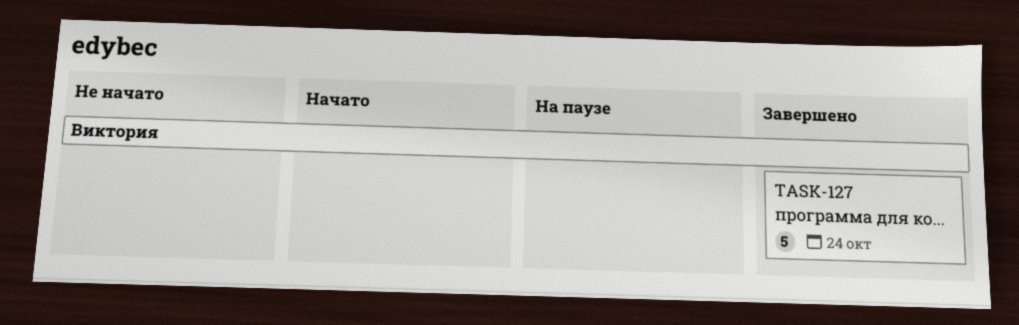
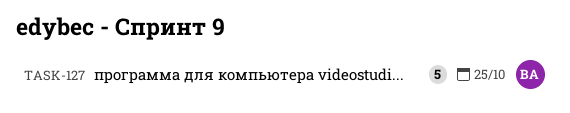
TASK-127, due: Oct 24 -> Oct 25

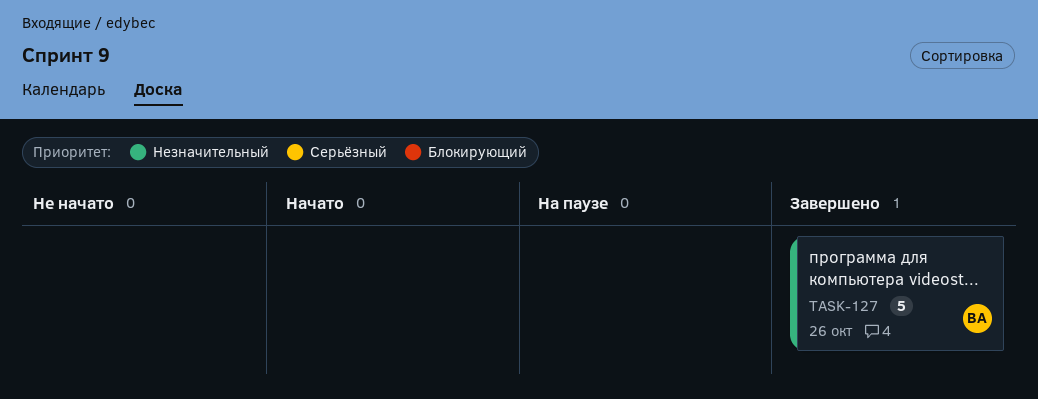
TASK-127, due: Oct 25 -> Oct 26

